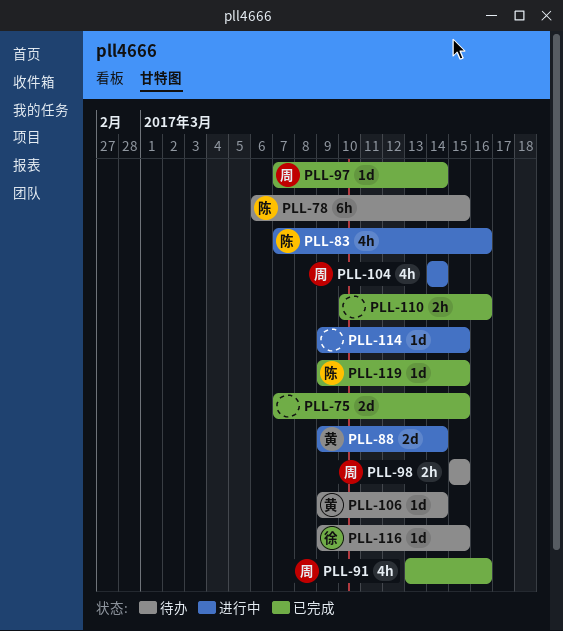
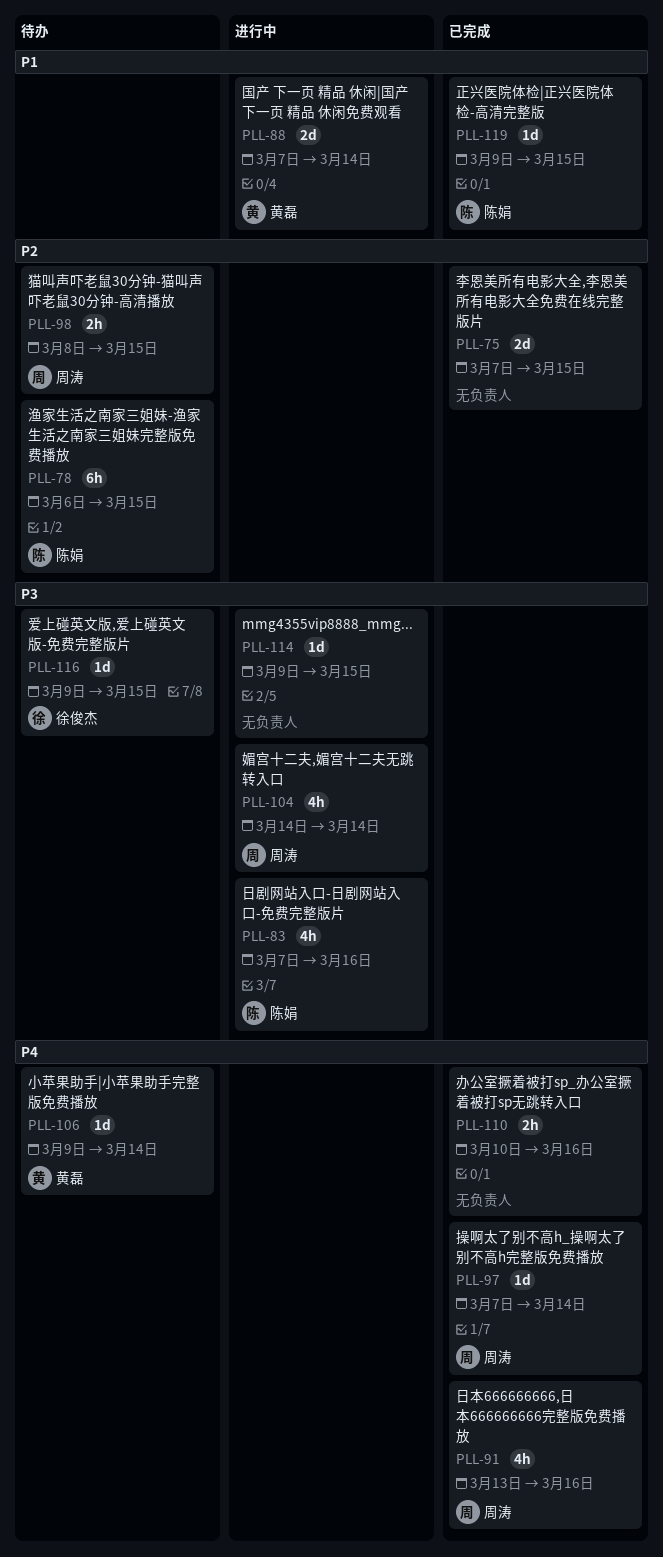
PLL-88, start: Mar 9 -> Mar 7
PLL-98, start: Mar 15 -> Mar 8

